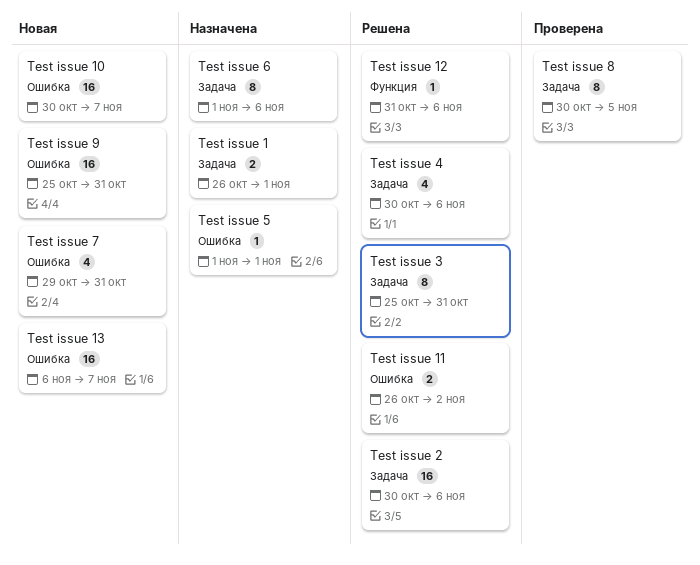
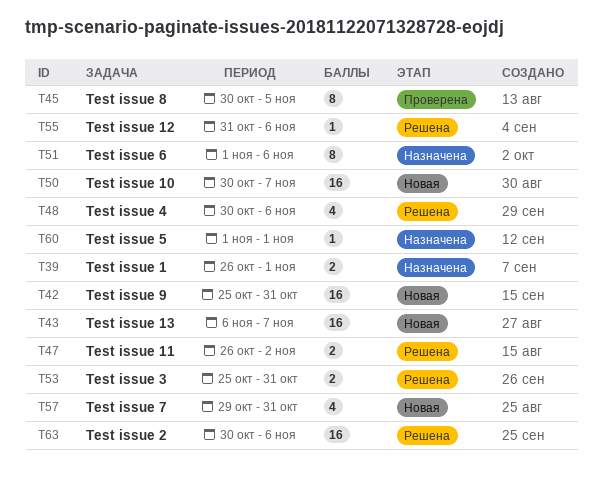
Test issue 3, estimate: 8 -> 2

